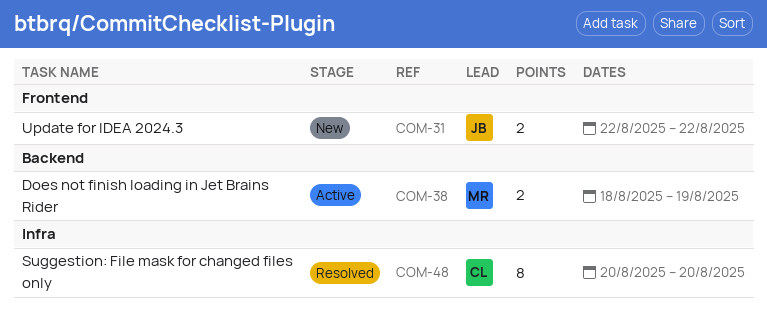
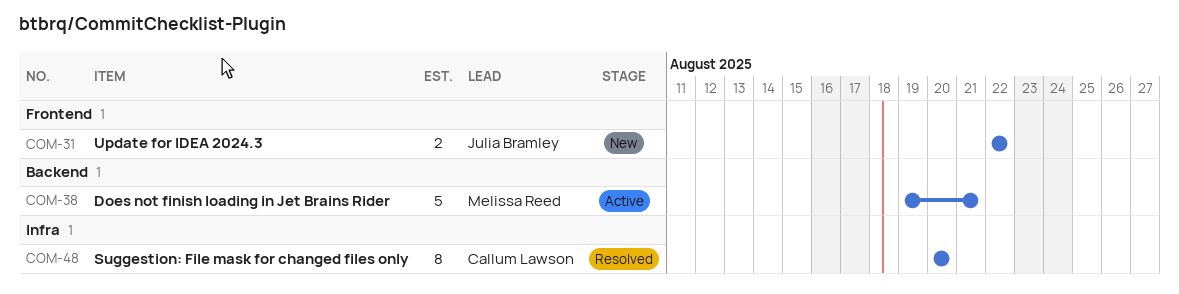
COM-38, estimate: 2 -> 5
COM-38, start: Aug 18 -> Aug 19
COM-38, due: Aug 19 -> Aug 21

